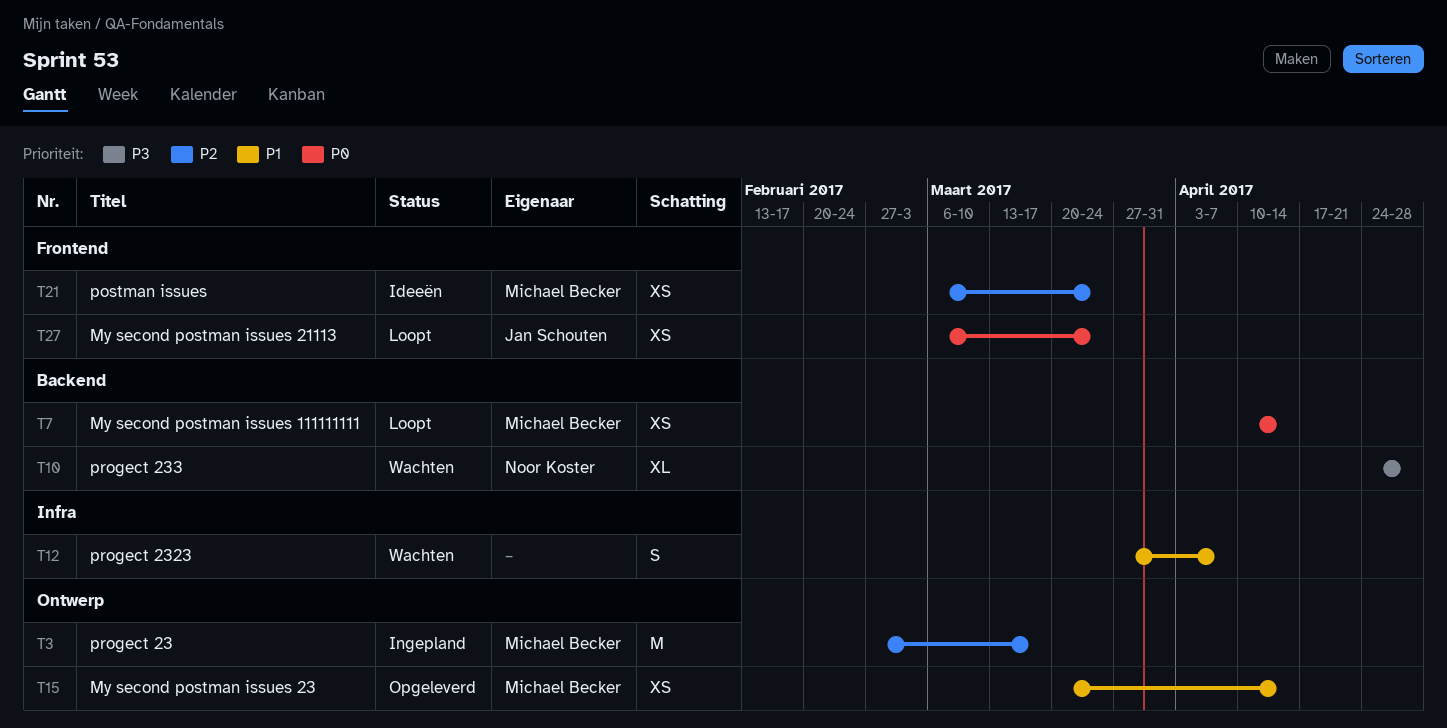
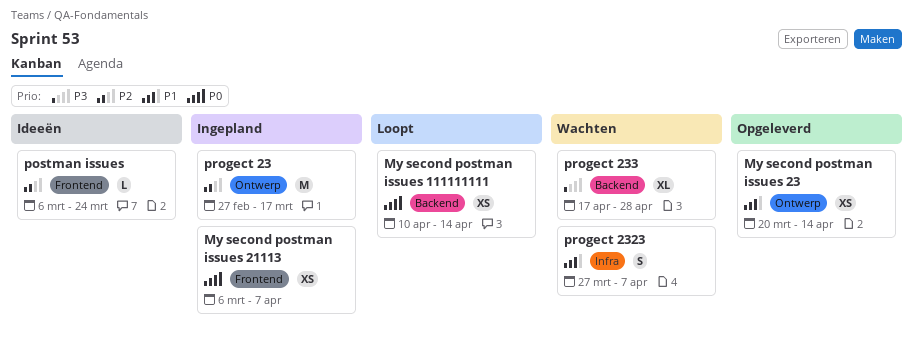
My second postman issues 21113, status: Loopt -> Ingepland
My second postman issues 21113, due: Mar 24 -> Apr 7
postman issues, estimate: XS -> L
progect 233, start: Apr 24 -> Apr 17

